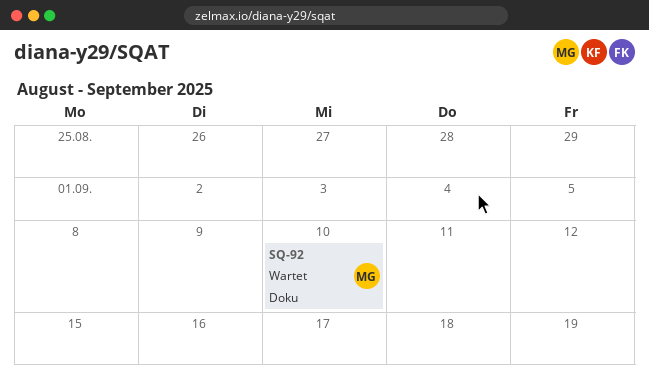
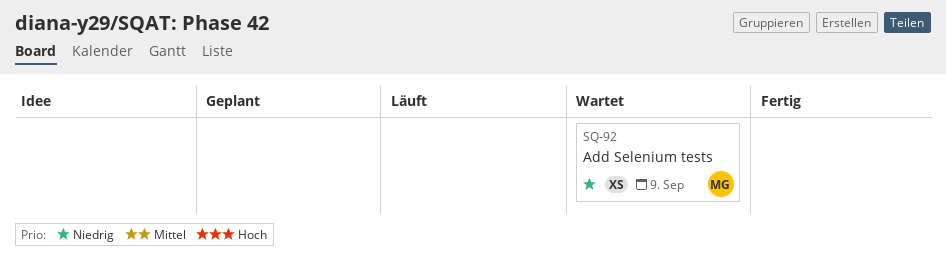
SQ-92, due: Sep 10 -> Sep 9

